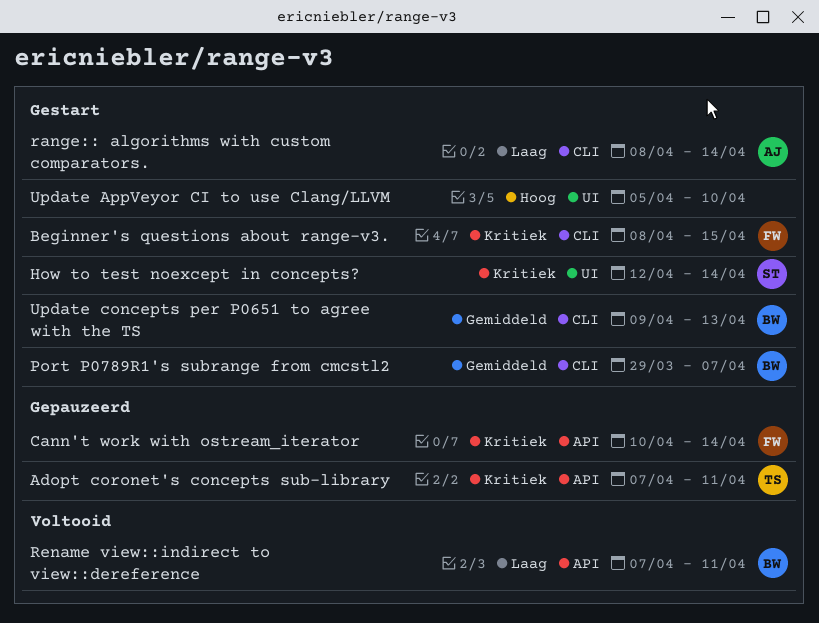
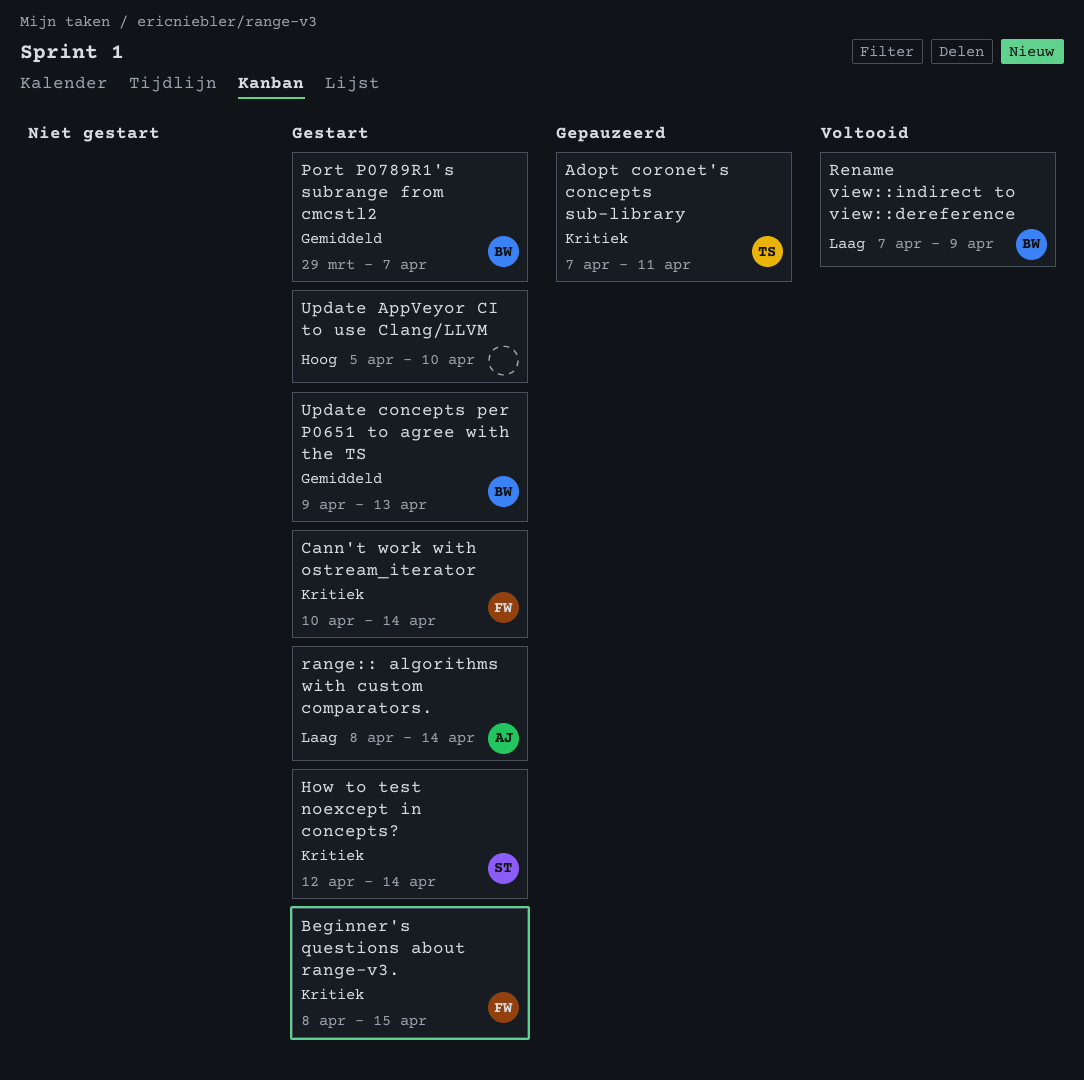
Cann't work with ostream_iterator, status: Gepauzeerd -> Gestart
Rename view::indirect to view::dereference, due: Apr 11 -> Apr 9

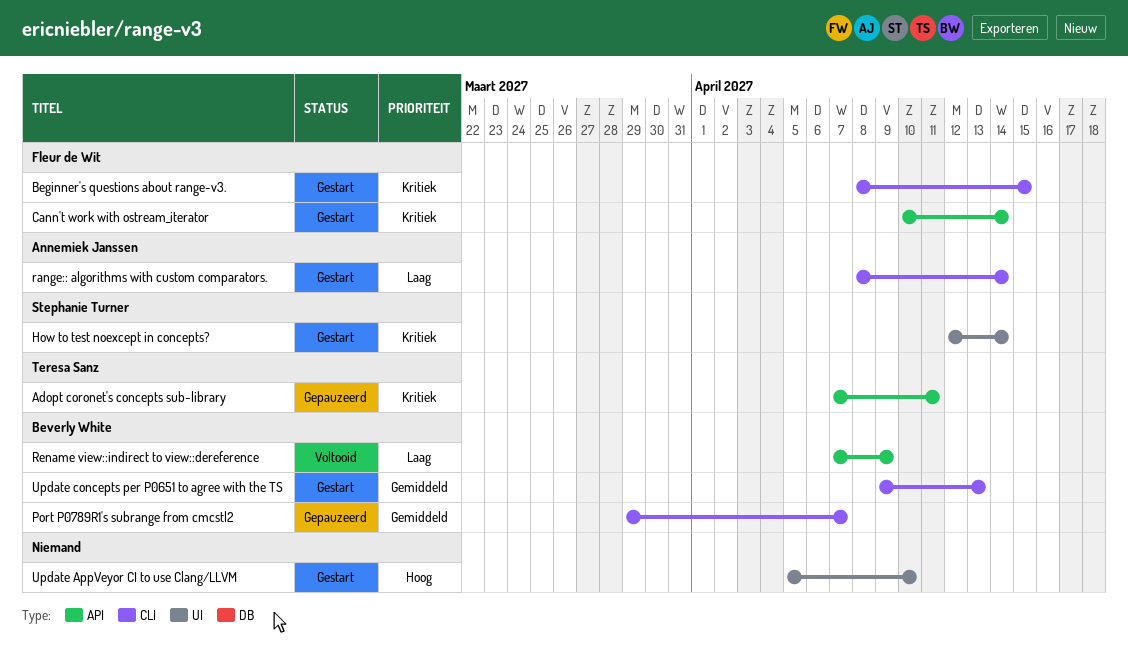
Port P0789R1's subrange from cmcstl2, status: Gestart -> Gepauzeerd

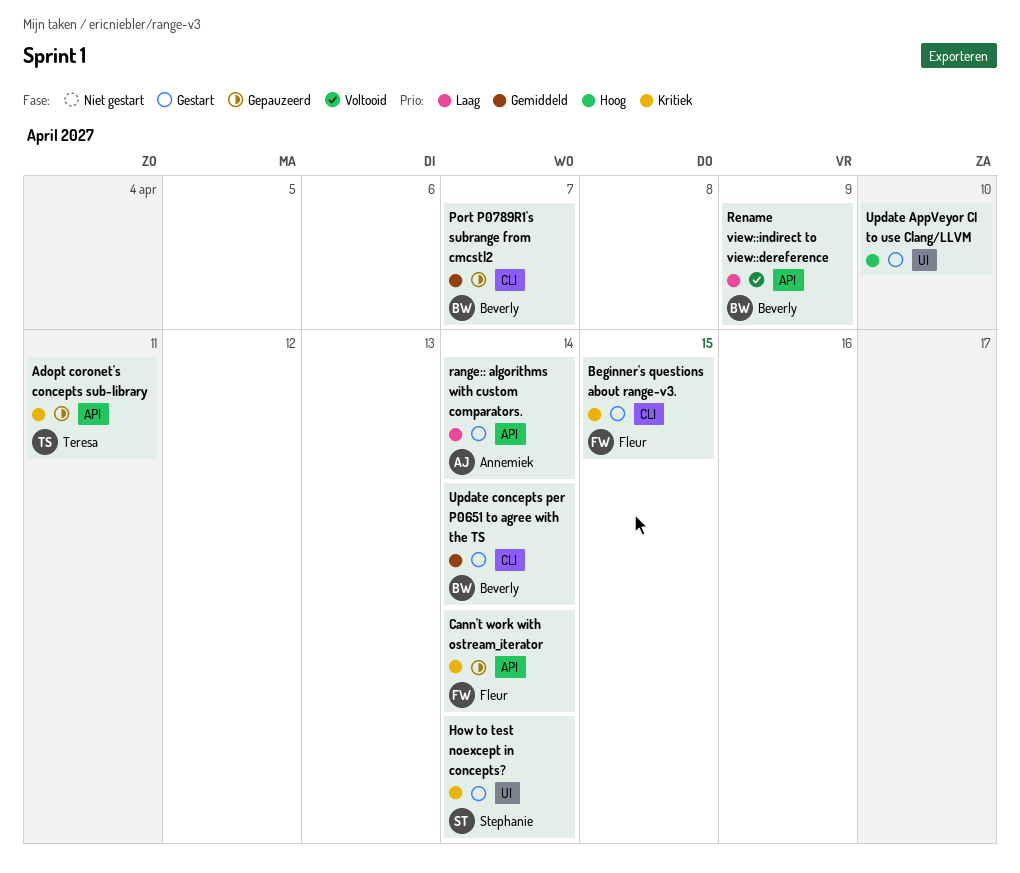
Cann't work with ostream_iterator, status: Gestart -> Gepauzeerd
range:: algorithms with custom comparators., label: CLI -> API
Update concepts per P0651 to agree with the TS, due: Apr 13 -> Apr 14

